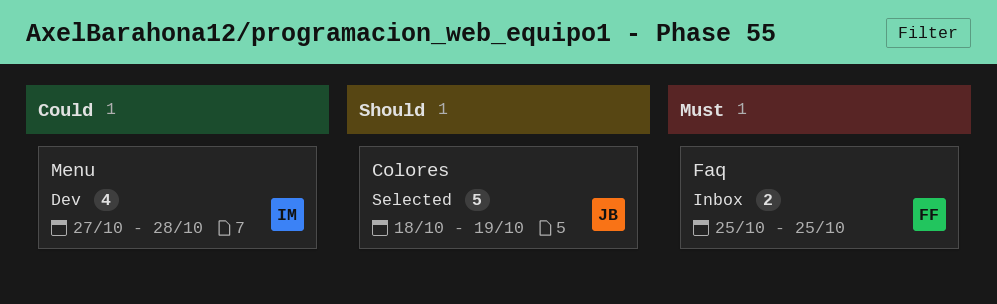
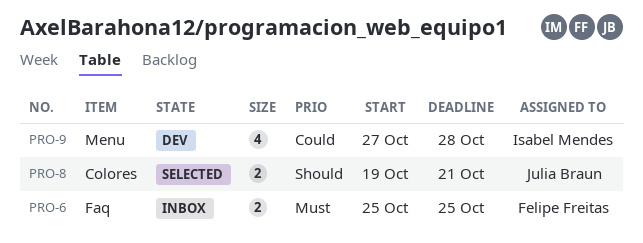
Colores, estimate: 5 -> 2
Colores, start: Oct 18 -> Oct 19
Colores, due: Oct 19 -> Oct 21

